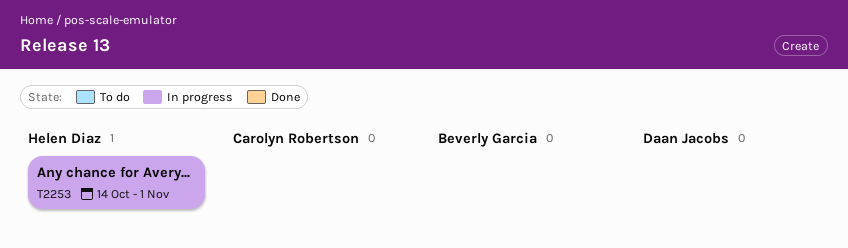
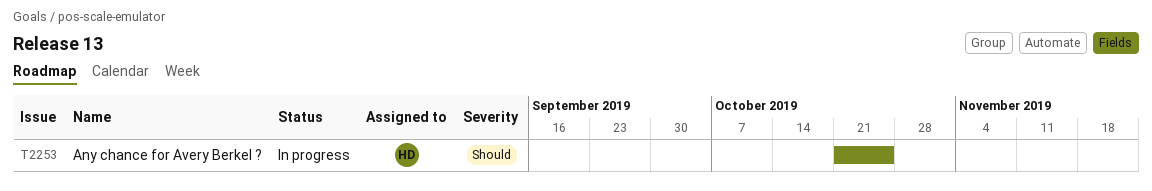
T2253, start: Oct 14 -> Oct 21
T2253, due: Nov 1 -> Oct 25

